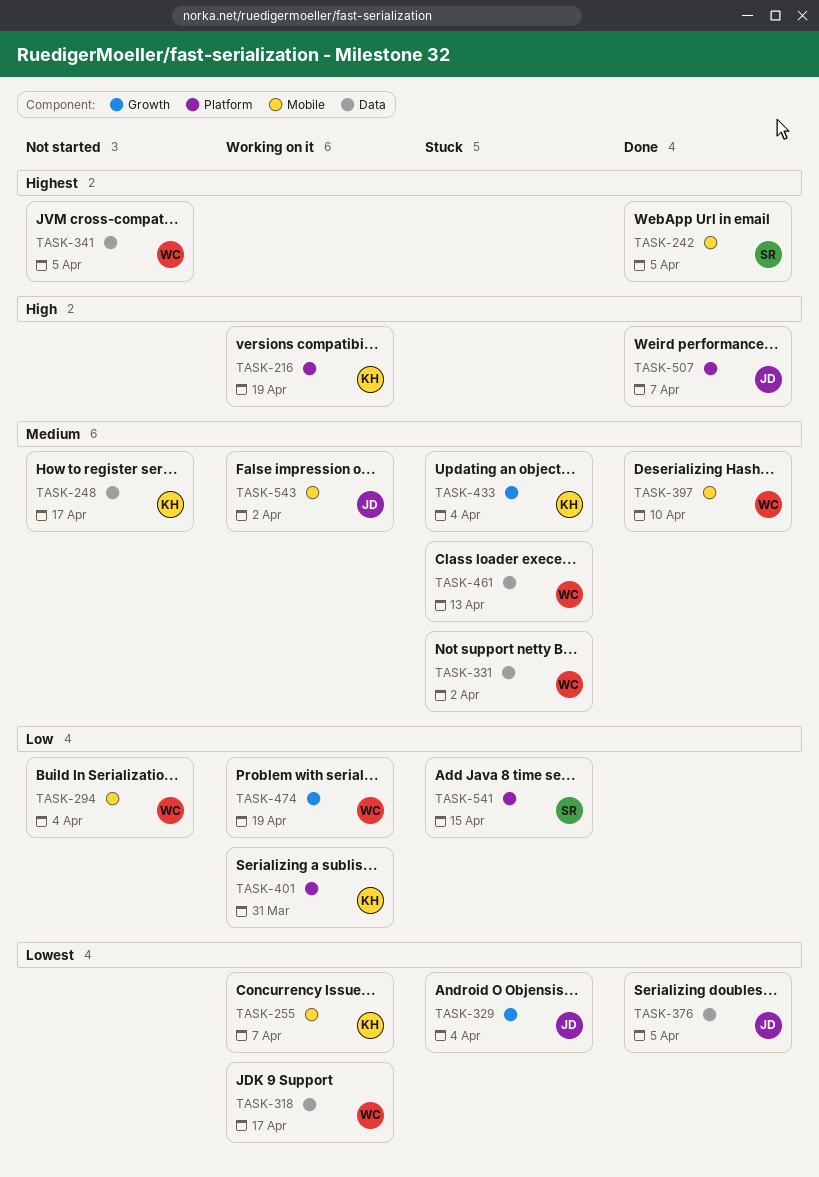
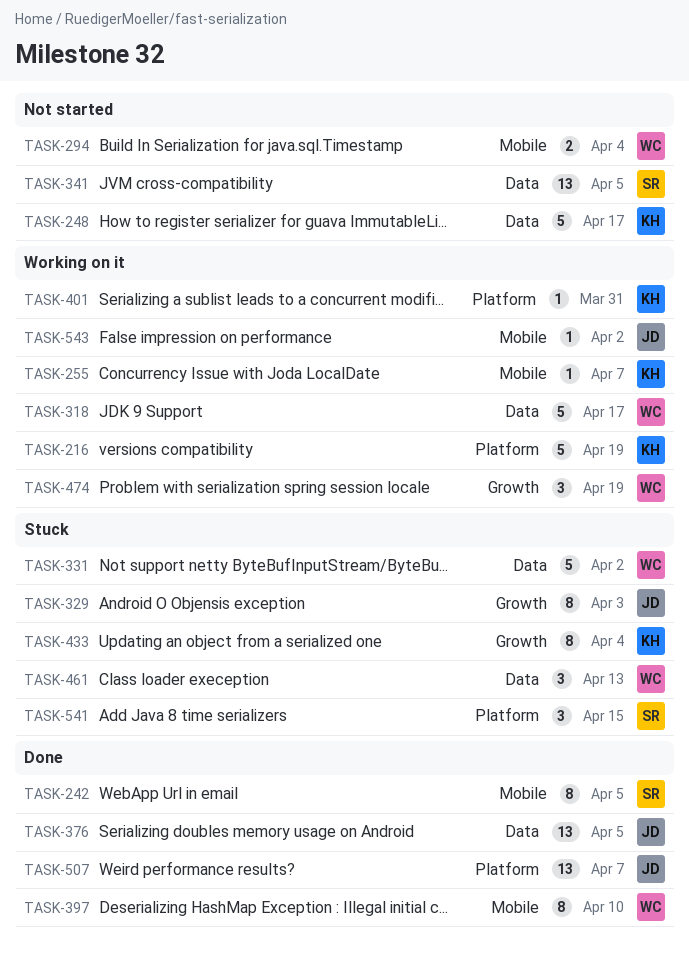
TASK-329, due: Apr 4 -> Apr 3
TASK-341, owner: WC -> SR

